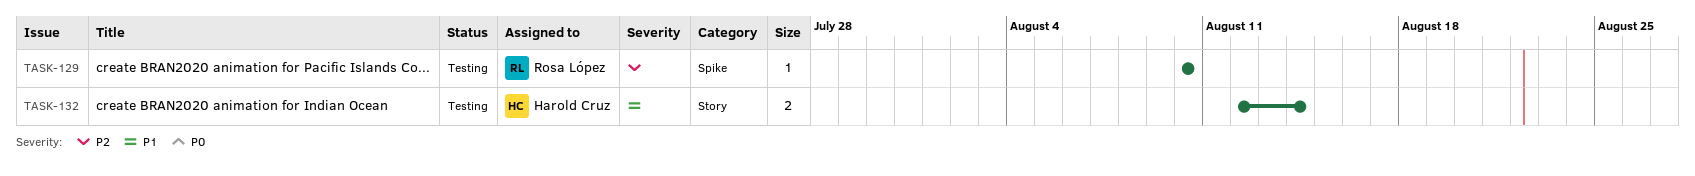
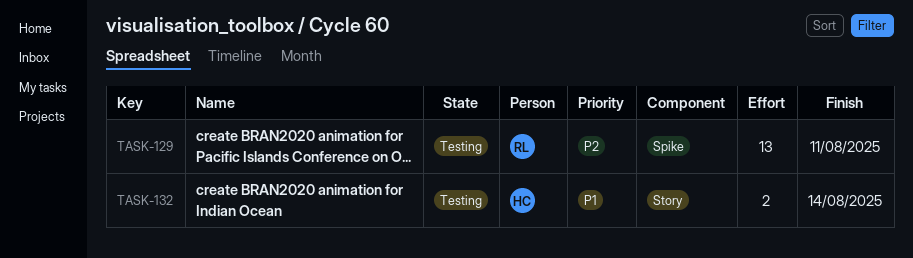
TASK-129, estimate: 1 -> 13
TASK-129, due: Aug 10 -> Aug 11

